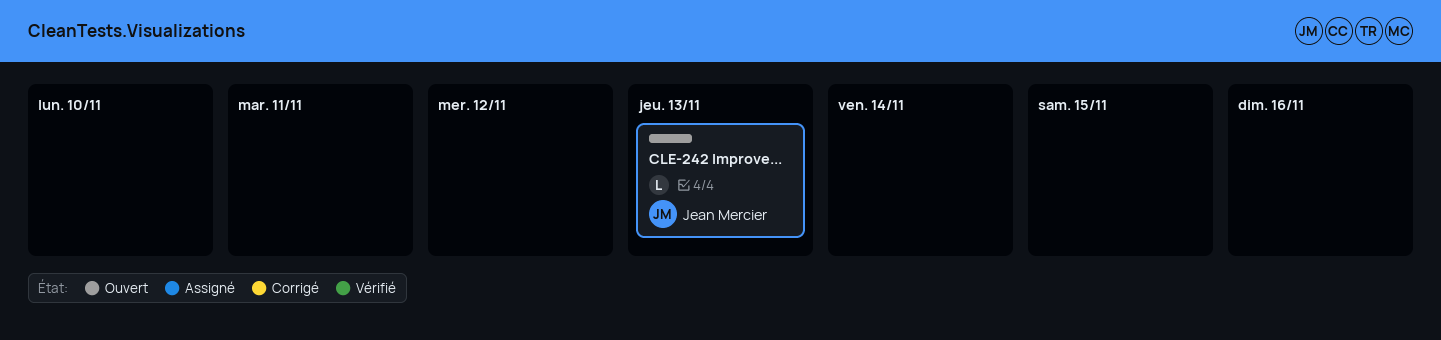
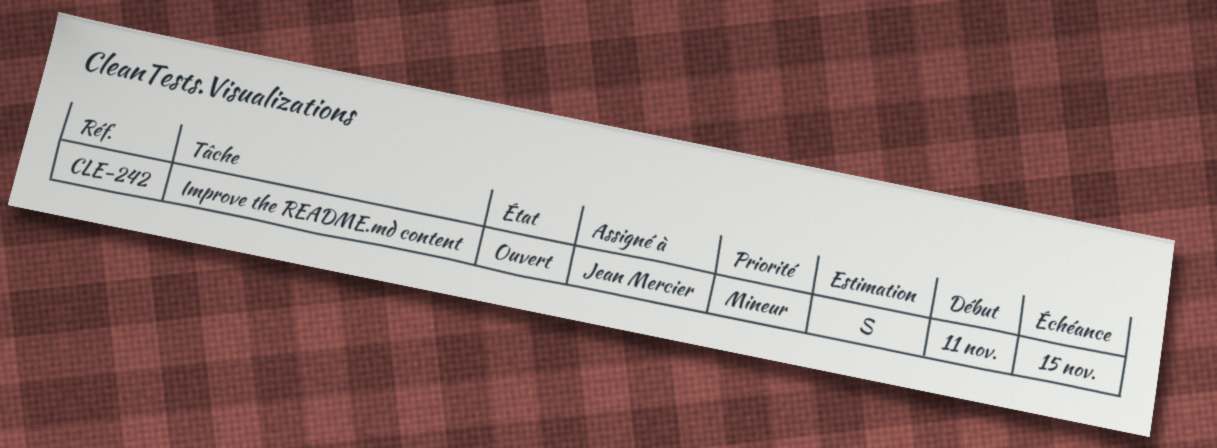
CLE-242, estimate: L -> S
CLE-242, due: Nov 13 -> Nov 15

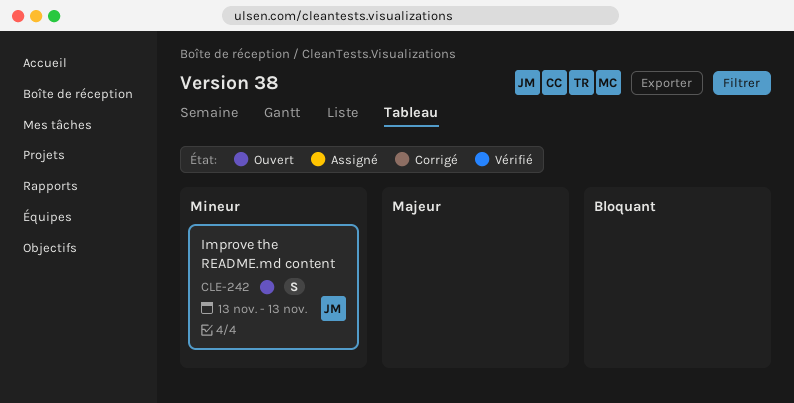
CLE-242, start: Nov 11 -> Nov 13
CLE-242, due: Nov 15 -> Nov 13

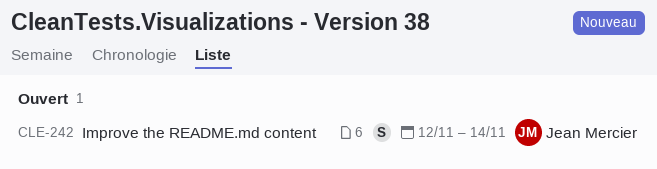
CLE-242, start: Nov 13 -> Nov 12
CLE-242, due: Nov 13 -> Nov 14

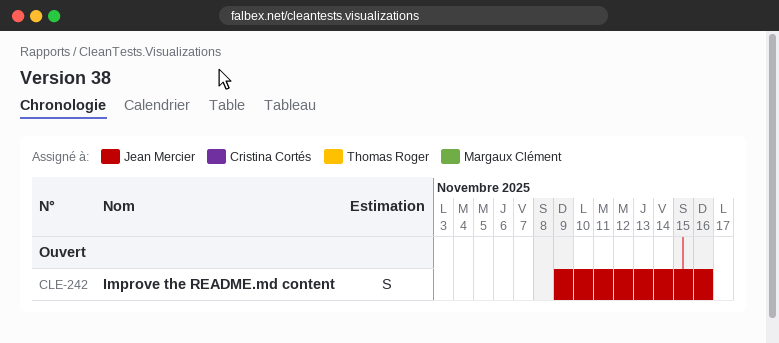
CLE-242, start: Nov 12 -> Nov 9
CLE-242, due: Nov 14 -> Nov 16

